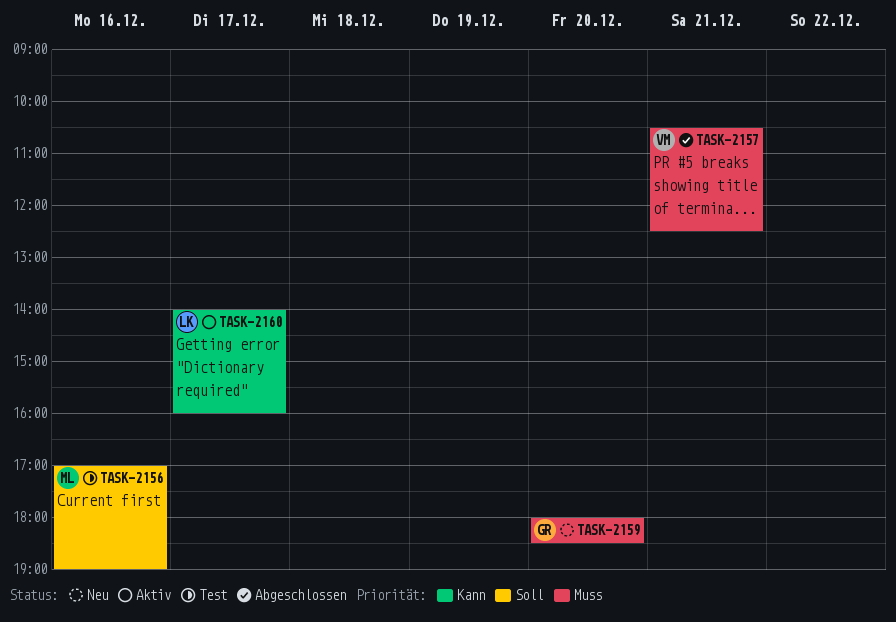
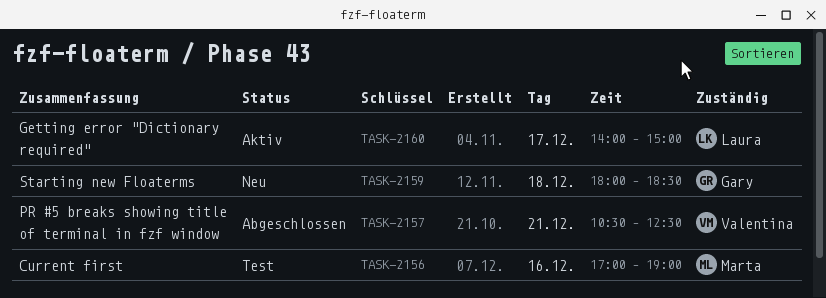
TASK-2159, day: Dec 20 -> Dec 18
TASK-2160, ends: 16:00 -> 15:00

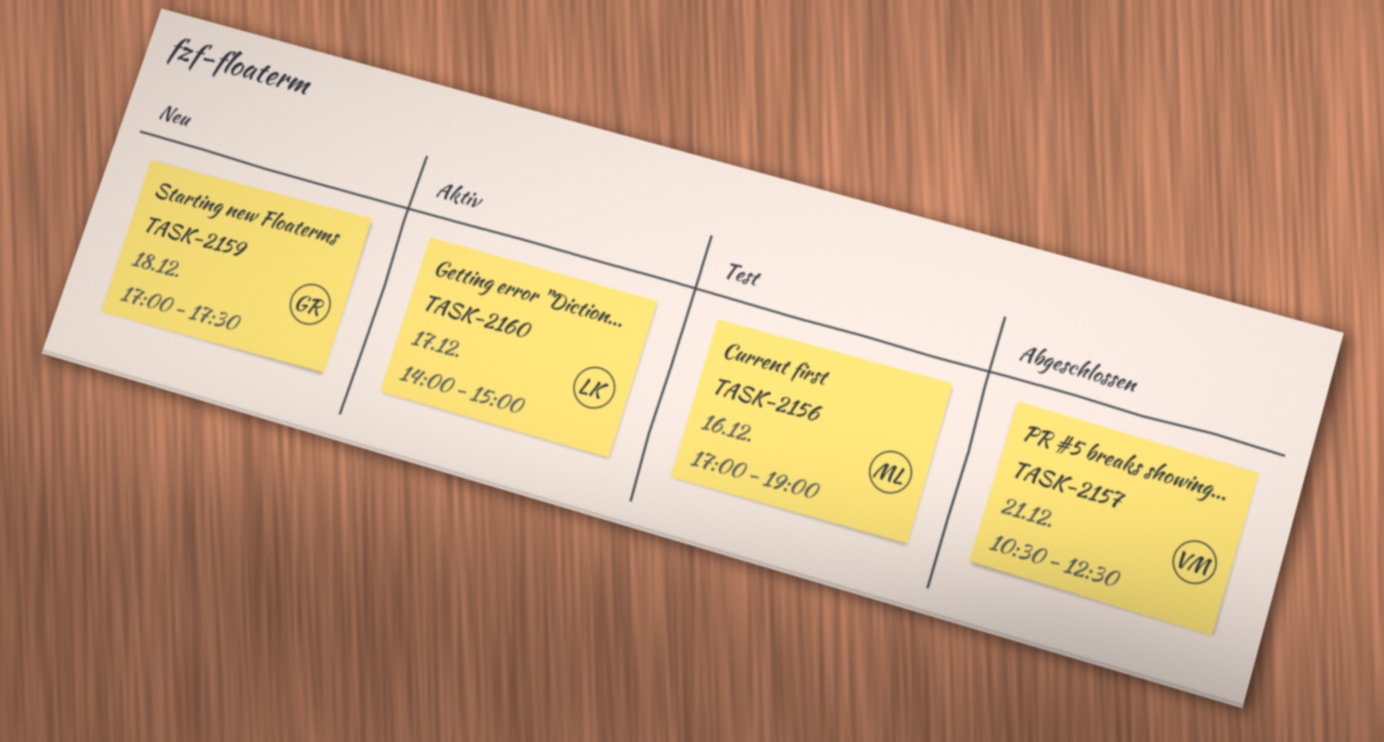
TASK-2159, begins: 18:00 -> 17:00
TASK-2159, ends: 18:30 -> 17:30

